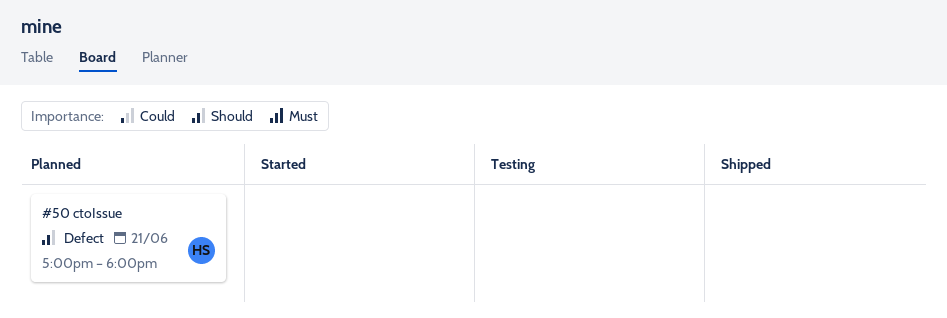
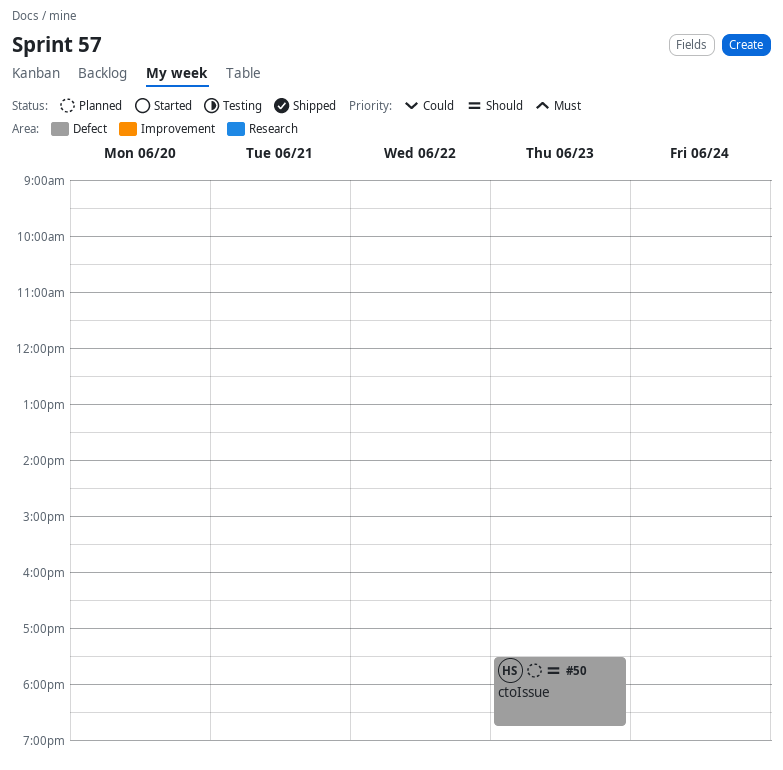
#50, day: Jun 21 -> Jun 23
#50, begins: 17:00 -> 17:30
#50, ends: 18:00 -> 18:45

